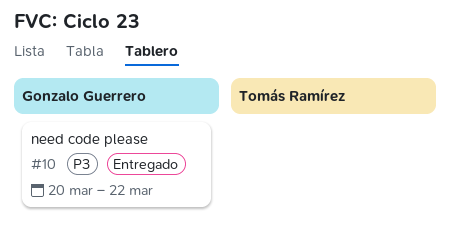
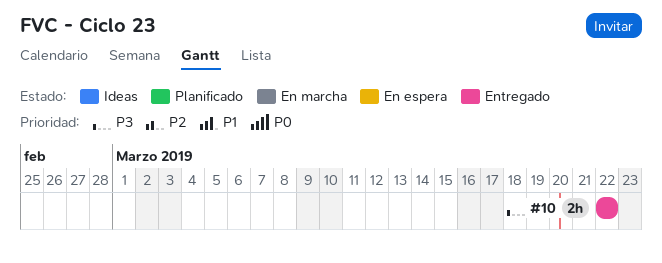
#10, start: Mar 20 -> Mar 22

